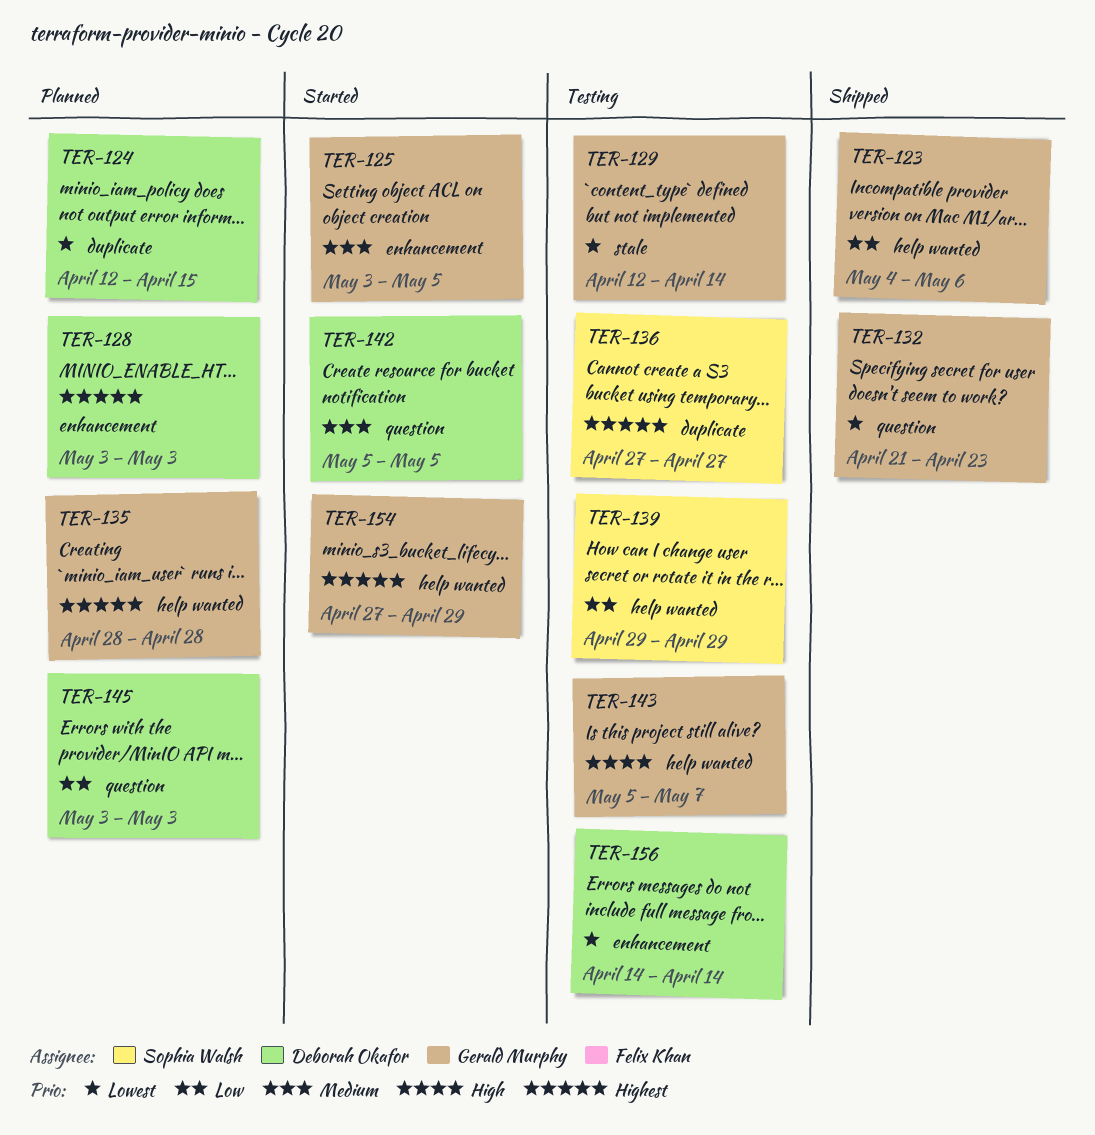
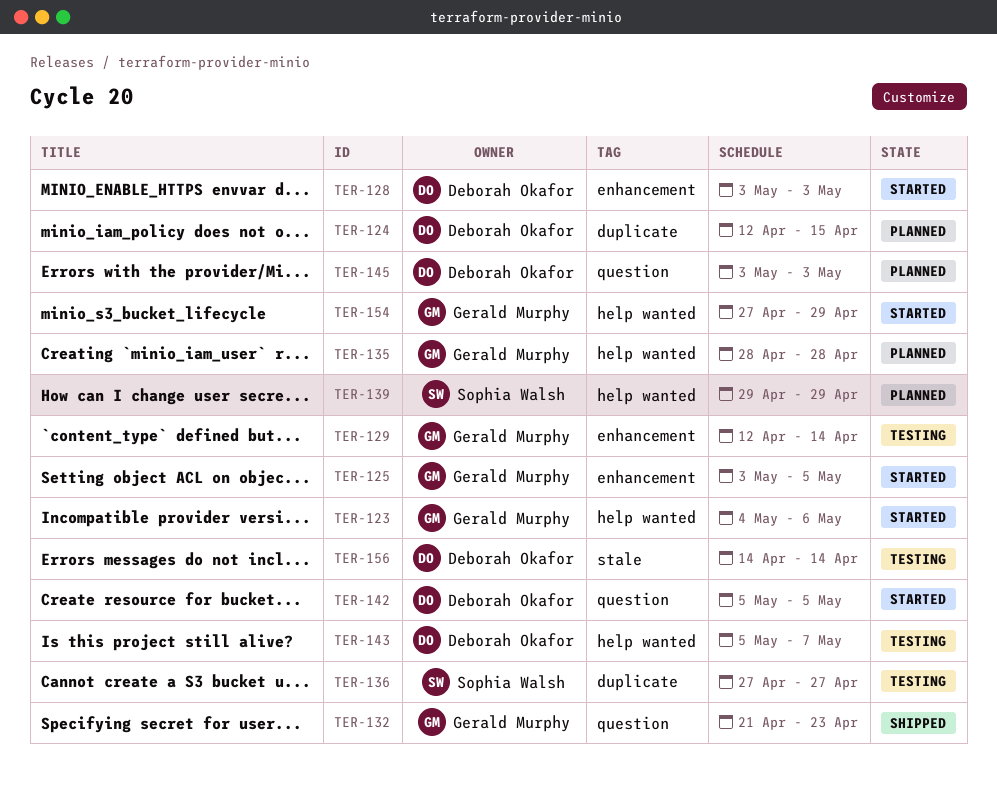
TER-123, status: Shipped -> Started
TER-128, status: Planned -> Started
TER-129, label: stale -> enhancement
TER-139, status: Testing -> Planned
TER-143, owner: Gerald Murphy -> Deborah Okafor
TER-156, label: enhancement -> stale

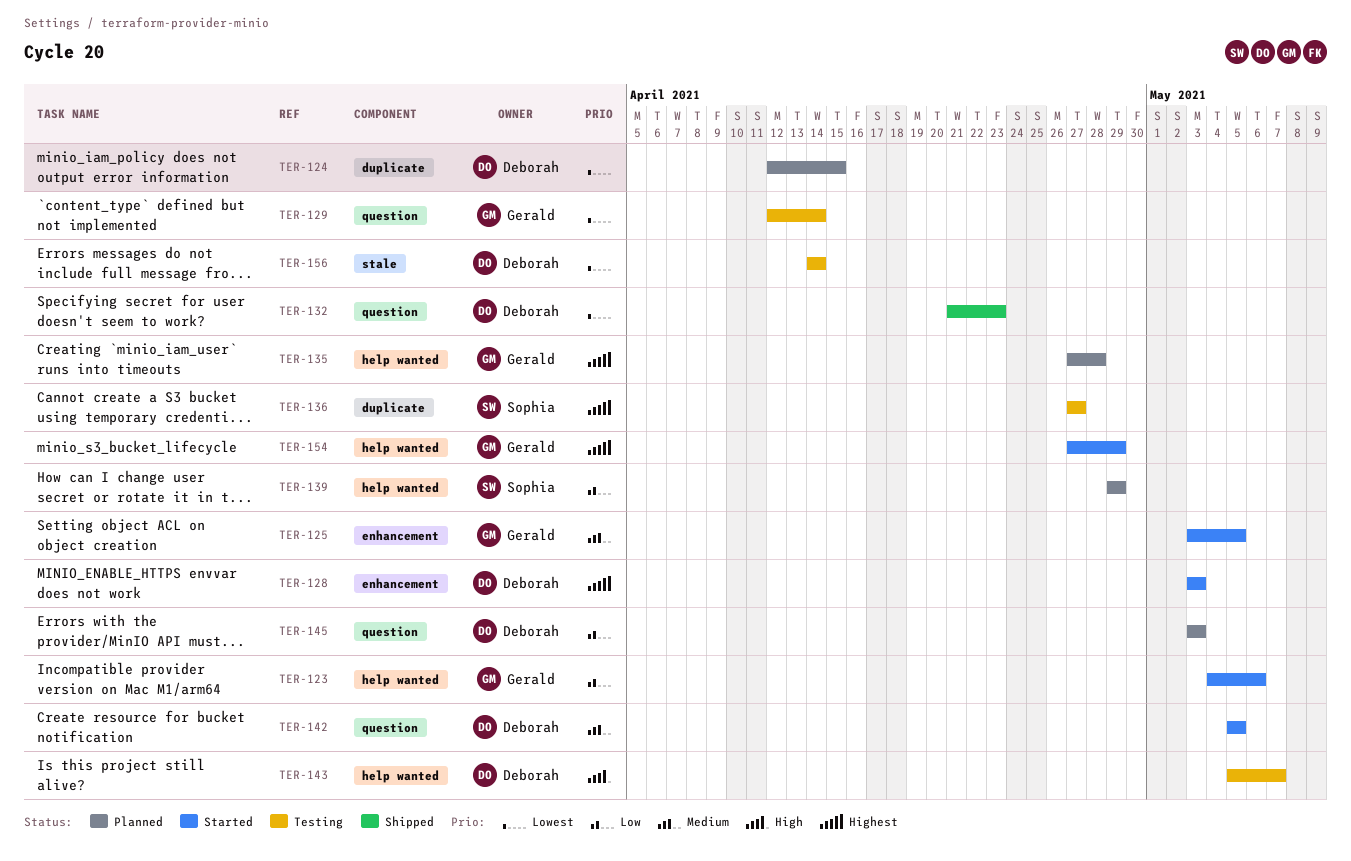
TER-129, label: enhancement -> question
TER-132, owner: Gerald Murphy -> Deborah Okafor
TER-135, start: Apr 28 -> Apr 27

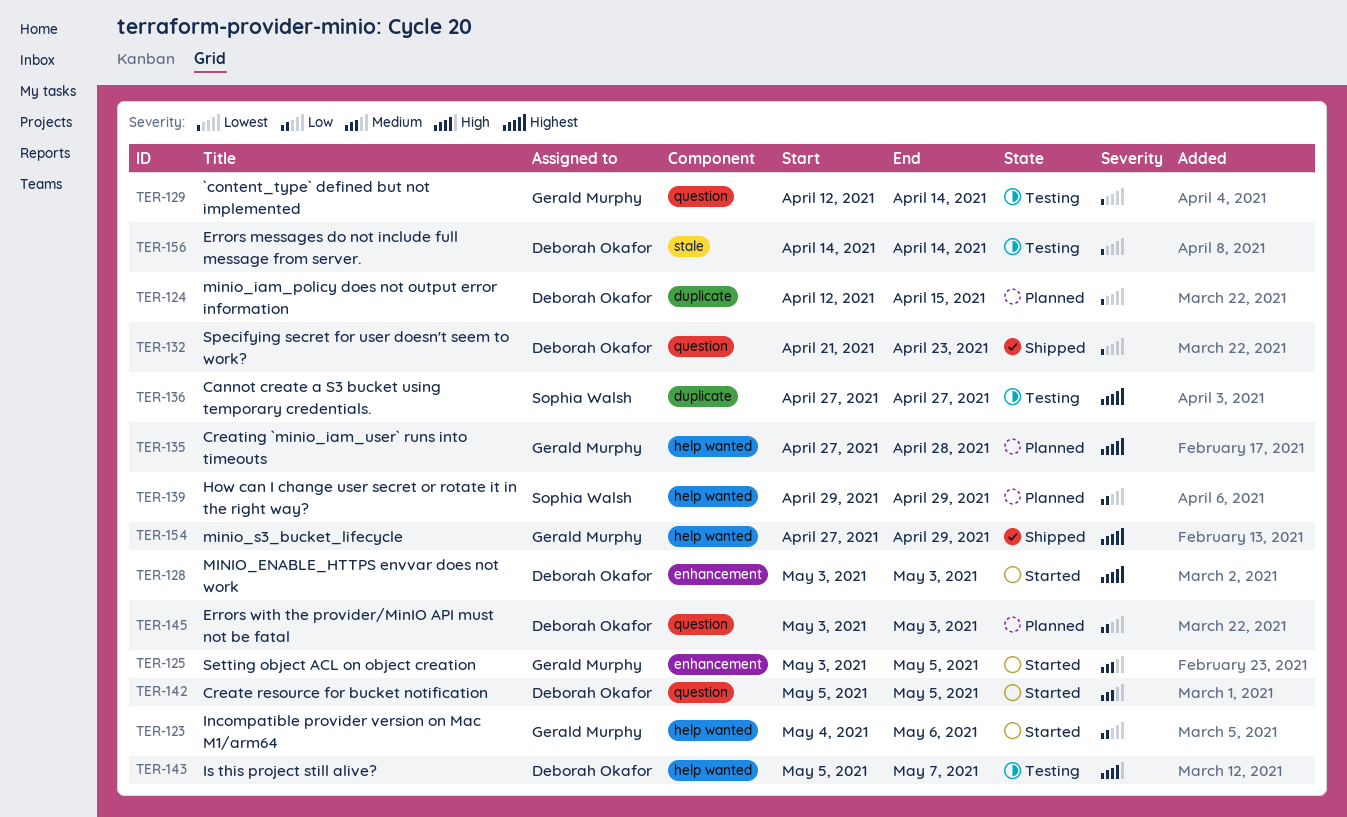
TER-154, status: Started -> Shipped

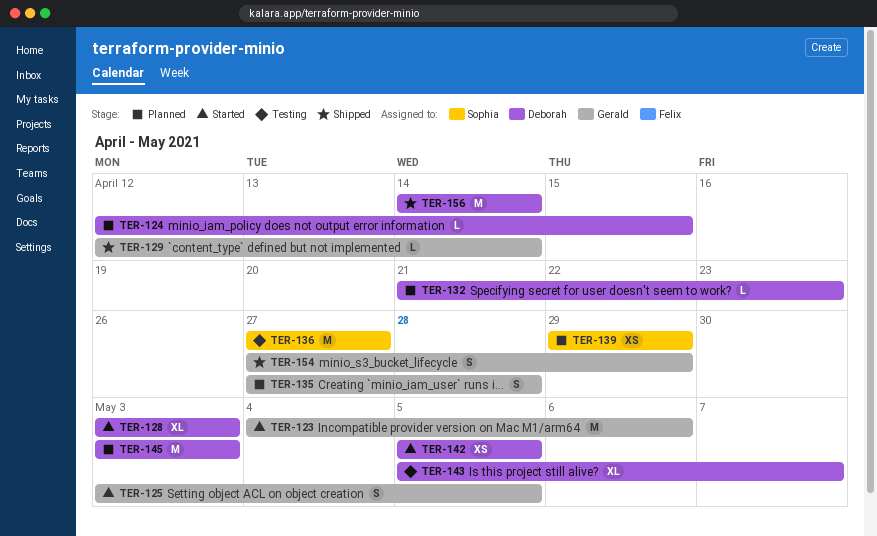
TER-129, status: Testing -> Shipped
TER-132, status: Shipped -> Planned
TER-156, status: Testing -> Shipped

